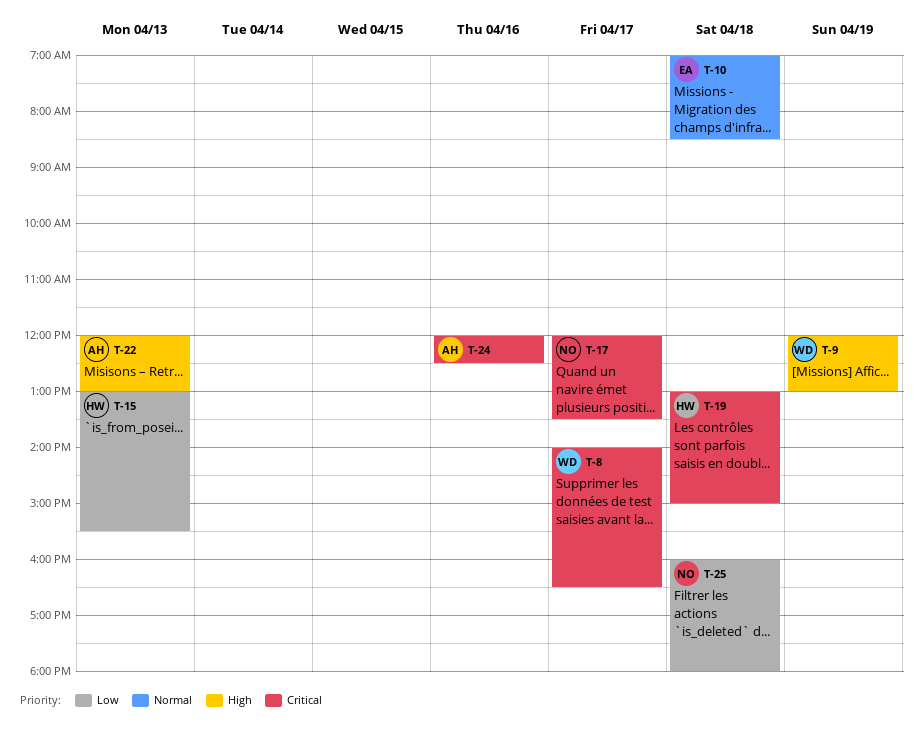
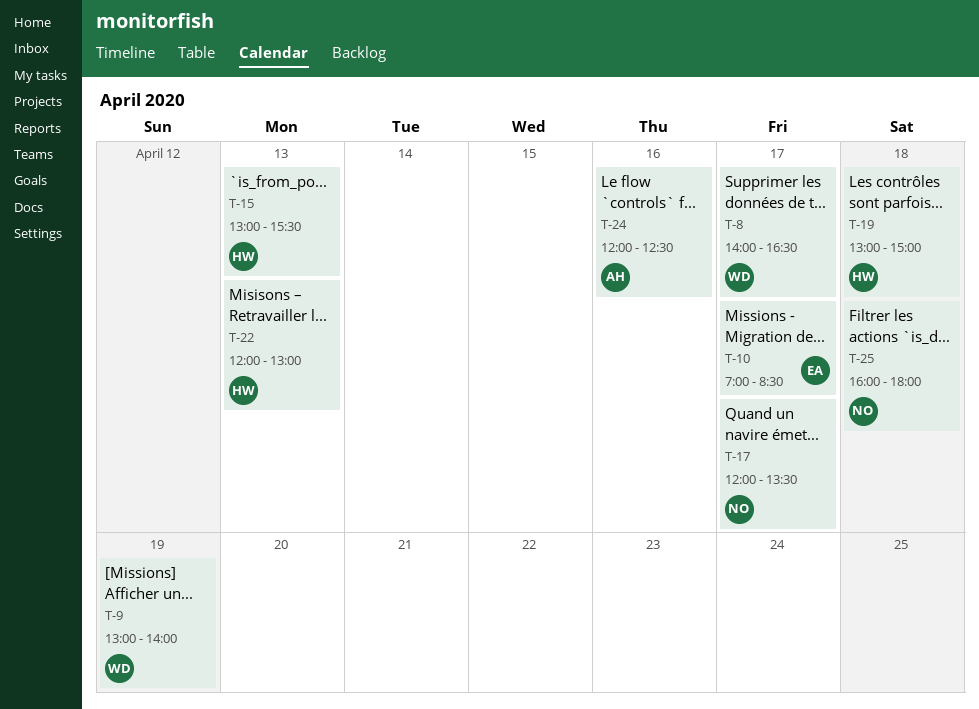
T-9, begins: 12:00 -> 13:00
T-9, ends: 13:00 -> 14:00
T-10, day: Apr 18 -> Apr 17
T-22, owner: AH -> HW

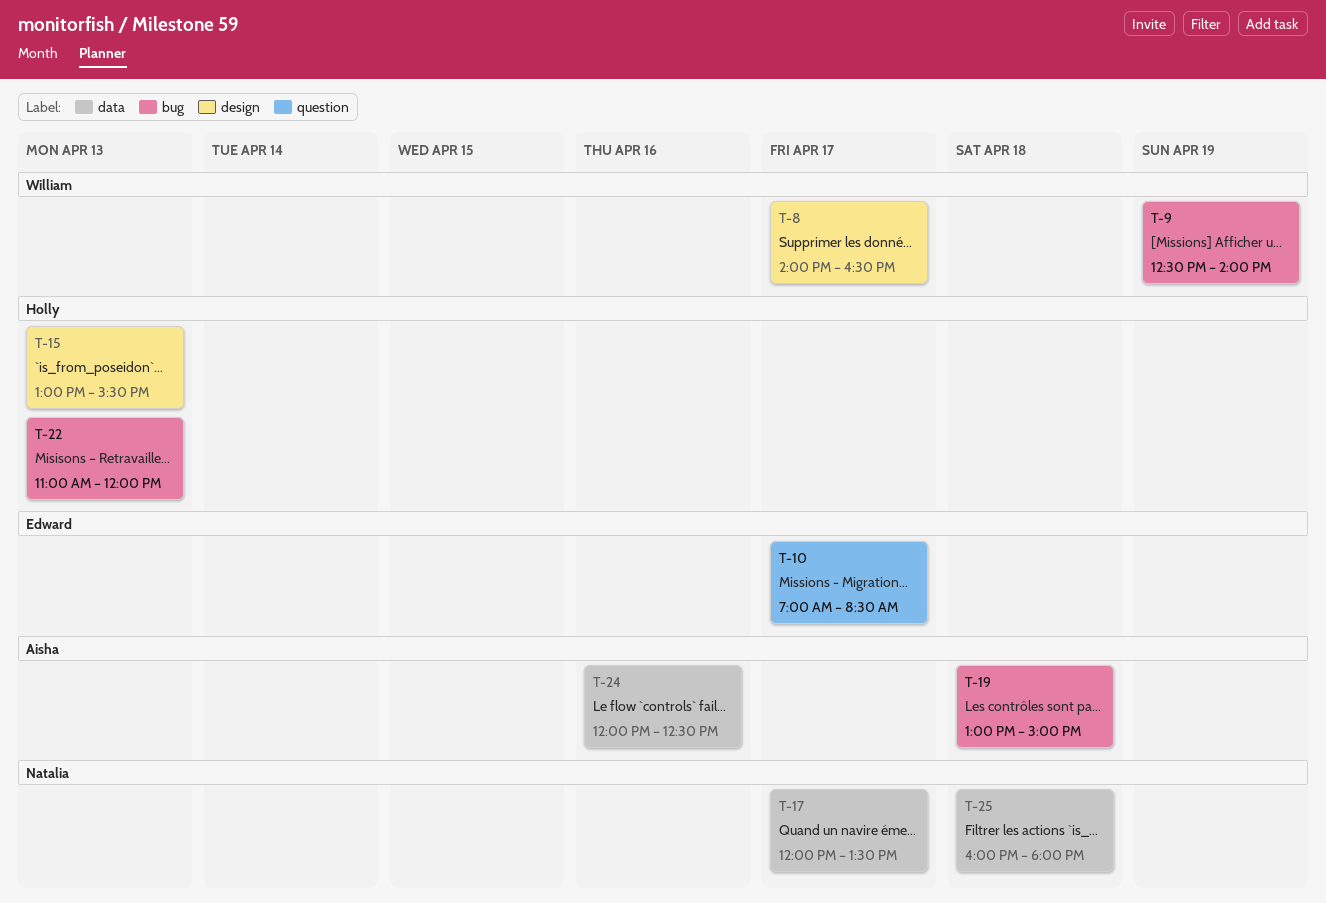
T-9, begins: 13:00 -> 12:30
T-19, owner: Holly -> Aisha
T-22, begins: 12:00 -> 11:00
T-22, ends: 13:00 -> 12:00

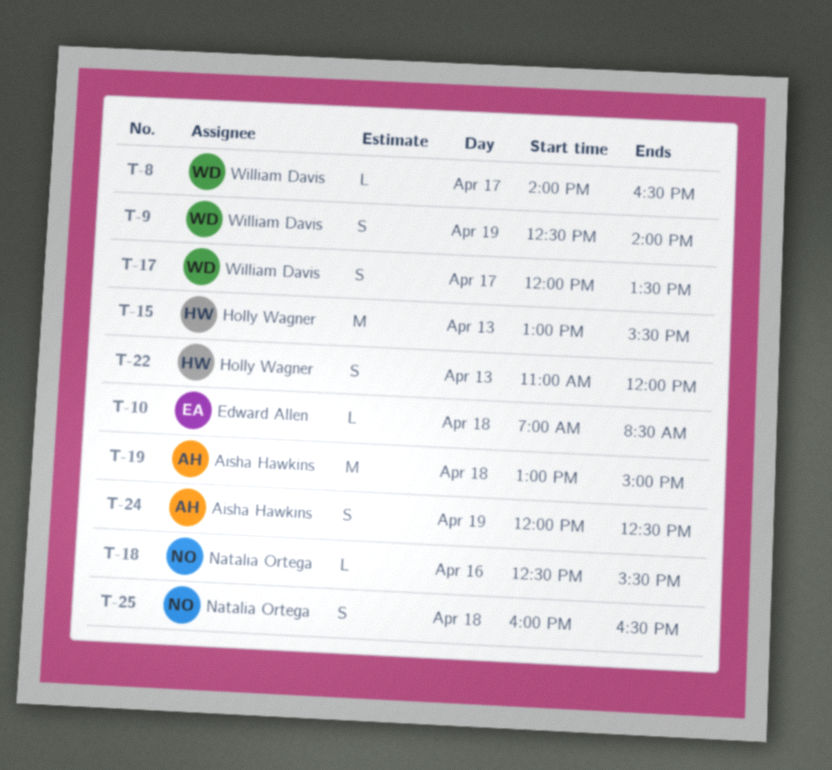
T-10, day: Apr 17 -> Apr 18
T-17, owner: Natalia Ortega -> William Davis
T-18: none -> present
T-24, day: Apr 16 -> Apr 19
T-25, ends: 18:00 -> 16:30

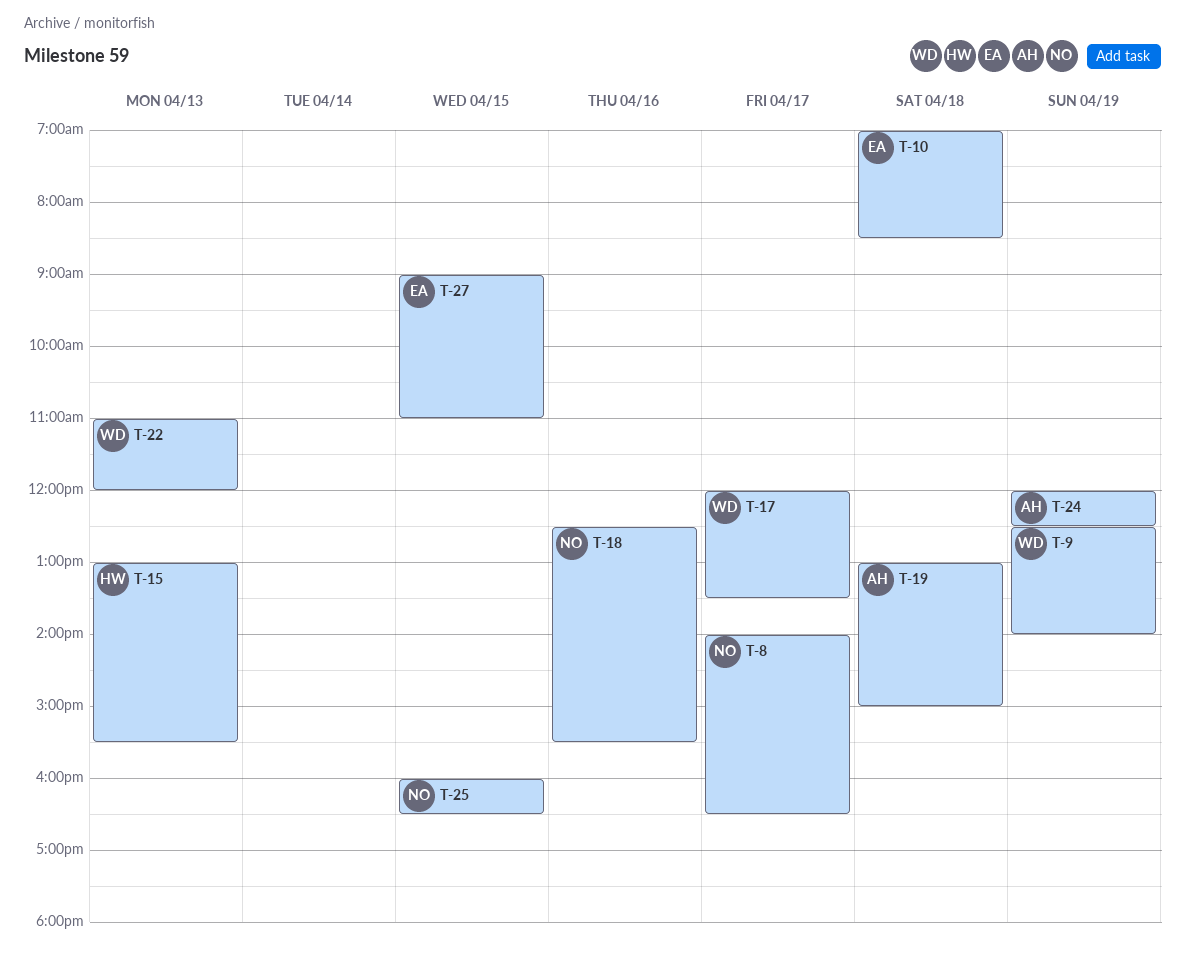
T-8, owner: William Davis -> Natalia Ortega
T-22, owner: Holly Wagner -> William Davis
T-25, day: Apr 18 -> Apr 15
T-27: none -> present

